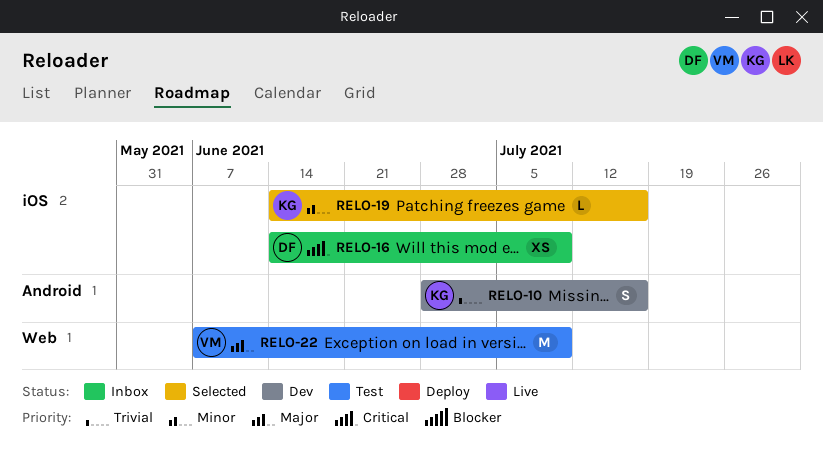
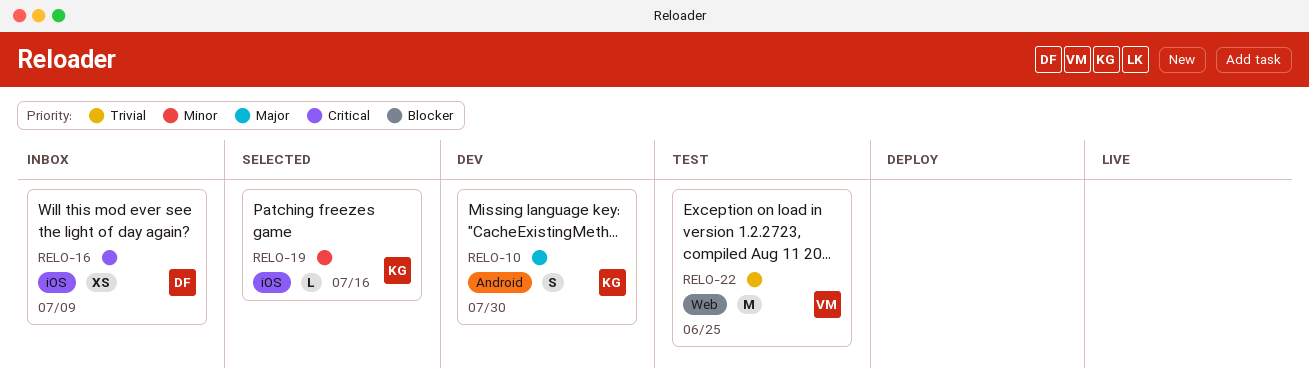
RELO-10, priority: Trivial -> Major
RELO-10, due: Jul 16 -> Jul 30
RELO-22, priority: Major -> Trivial
RELO-22, due: Jul 9 -> Jun 25

